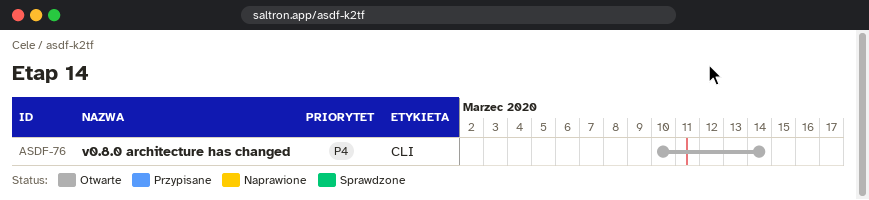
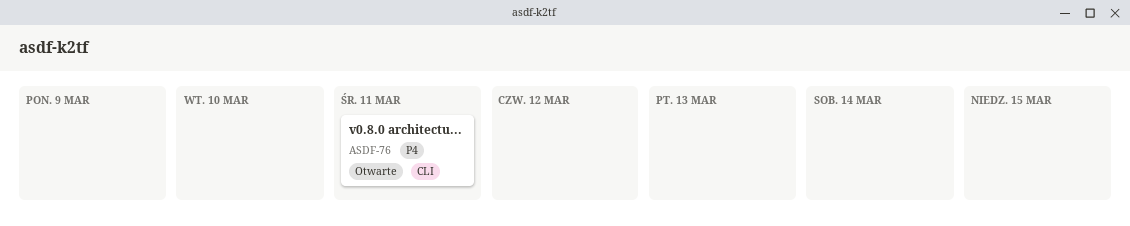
ASDF-76, due: Mar 14 -> Mar 11

